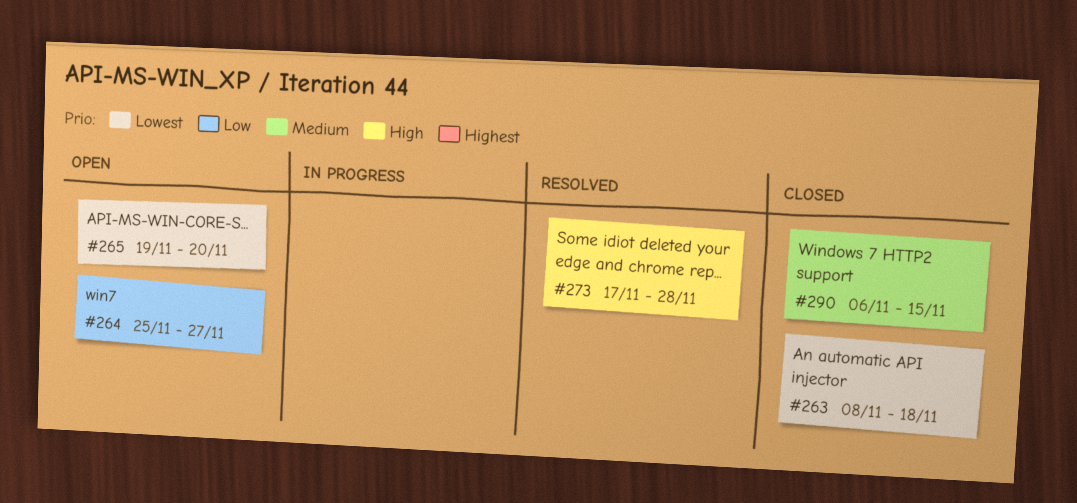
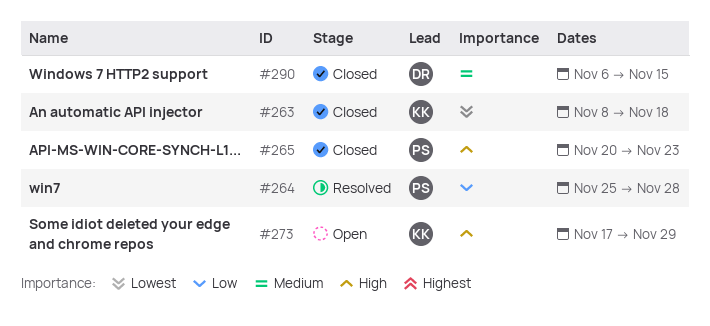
#264, status: Open -> Resolved
#264, due: Nov 27 -> Nov 28
#265, status: Open -> Closed
#265, priority: Lowest -> High
#265, start: Nov 19 -> Nov 20
#265, due: Nov 20 -> Nov 23
#273, status: Resolved -> Open
#273, due: Nov 28 -> Nov 29

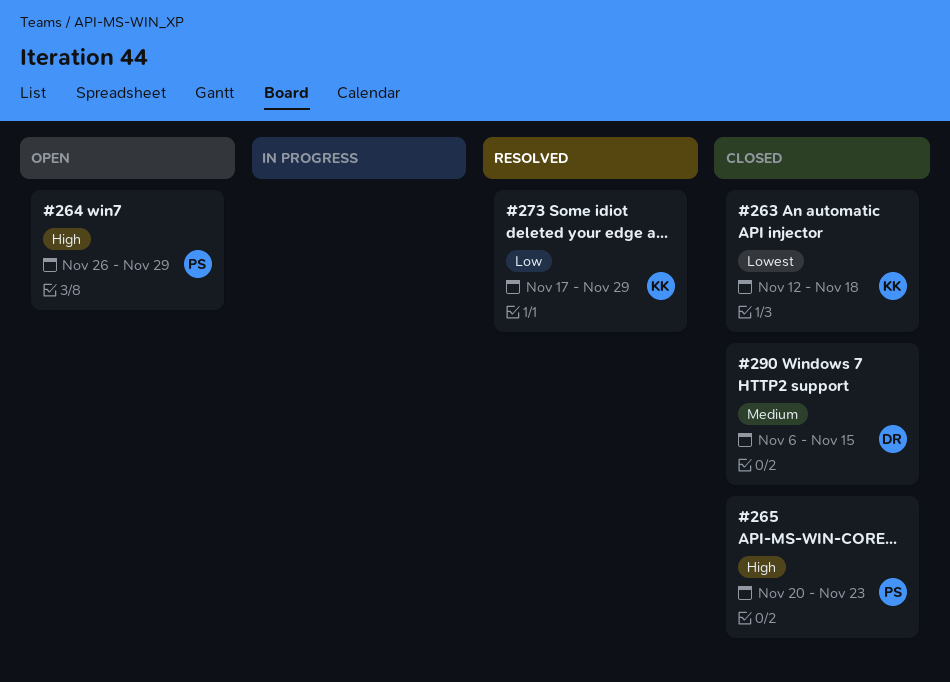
#263, start: Nov 8 -> Nov 12
#264, status: Resolved -> Open
#264, priority: Low -> High
#264, start: Nov 25 -> Nov 26
#264, due: Nov 28 -> Nov 29
#273, status: Open -> Resolved
#273, priority: High -> Low

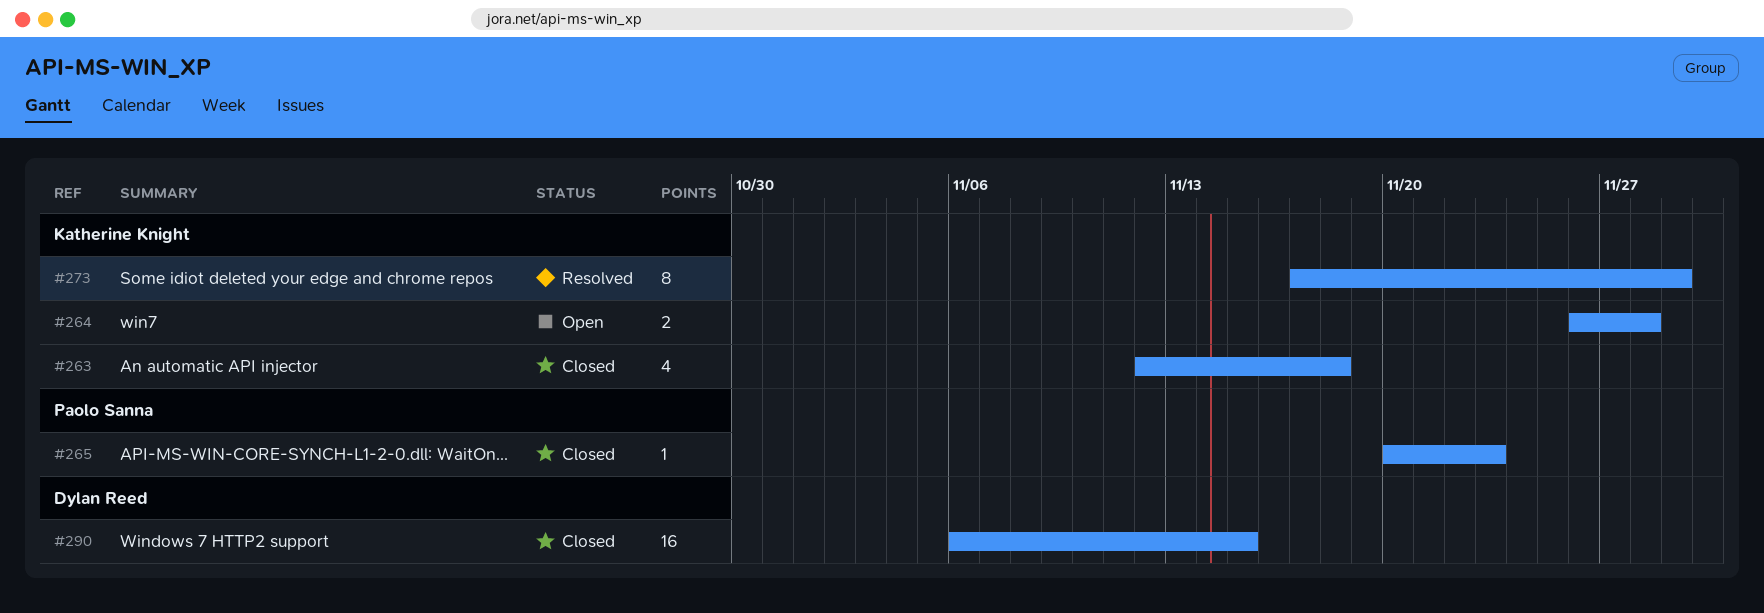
#264, owner: Paolo Sanna -> Katherine Knight
#264, due: Nov 29 -> Nov 28

